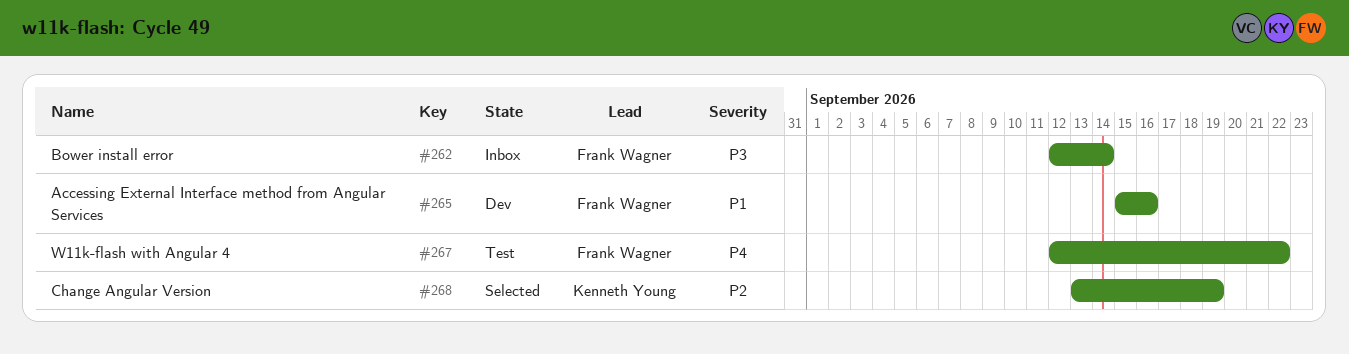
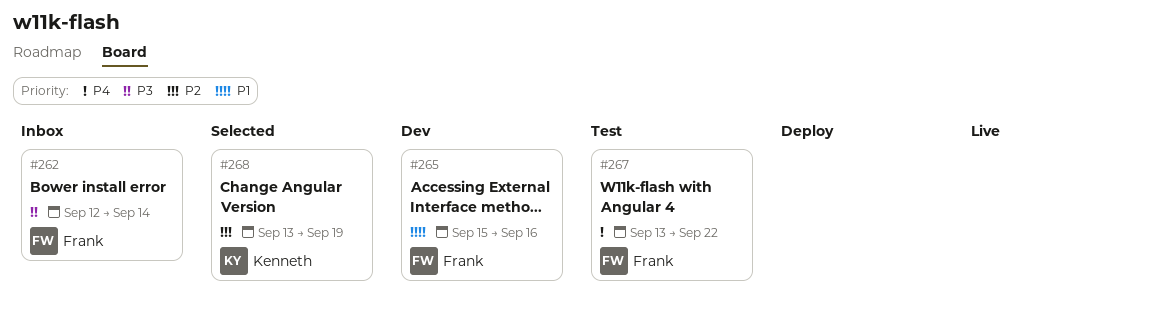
#267, start: Sep 12 -> Sep 13

